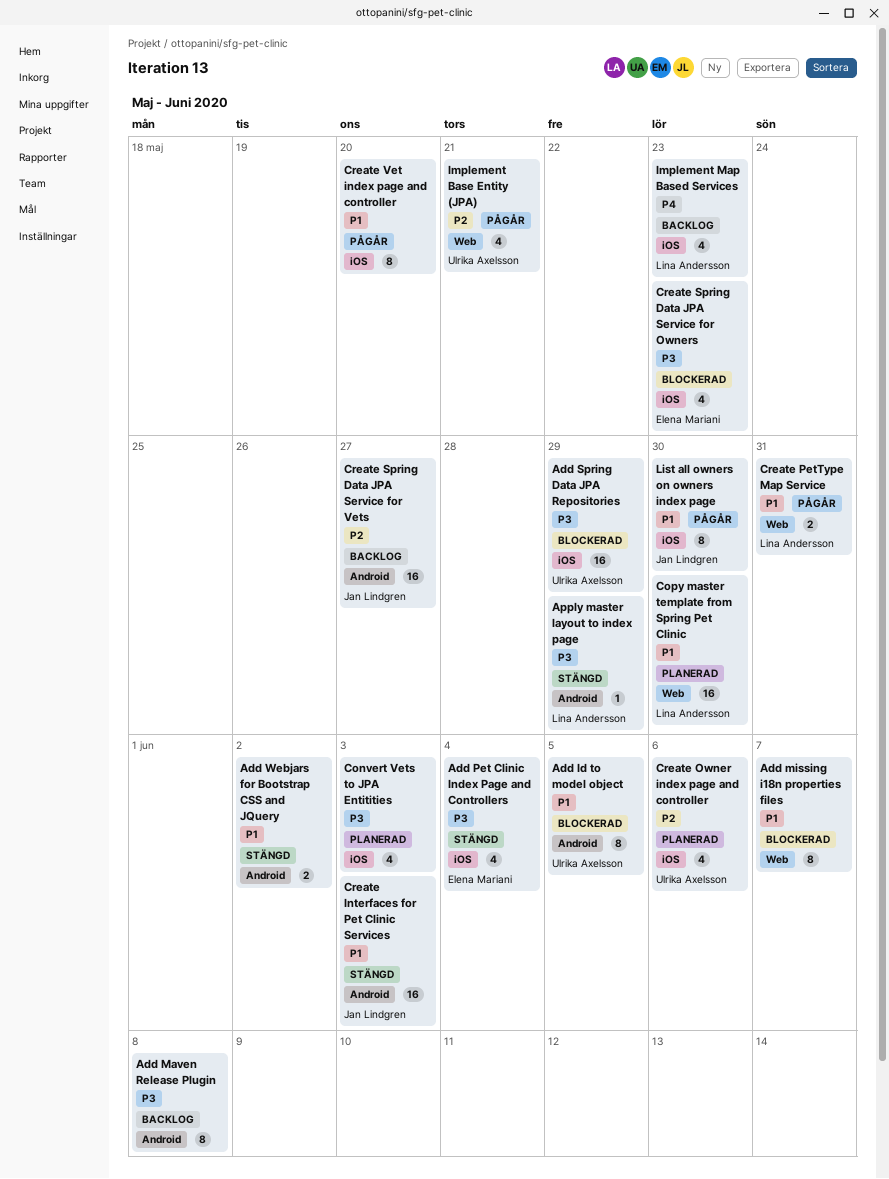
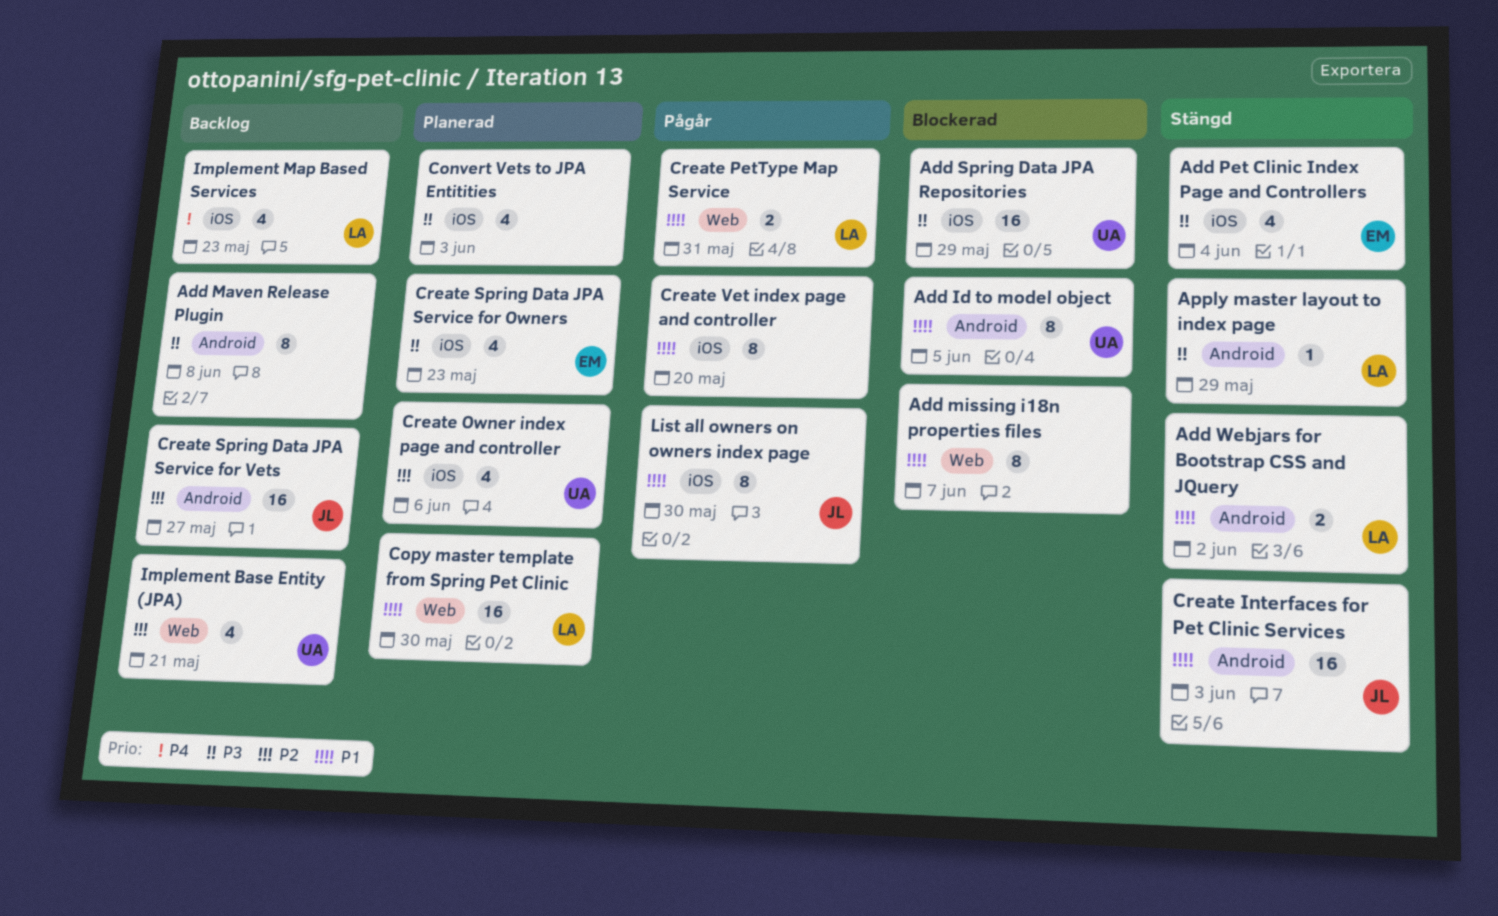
Add Webjars for Bootstrap CSS and JQuery, owner: none -> Lina Andersson
Create Spring Data JPA Service for Owners, status: Blockerad -> Planerad
Implement Base Entity (JPA), status: Pågår -> Backlog

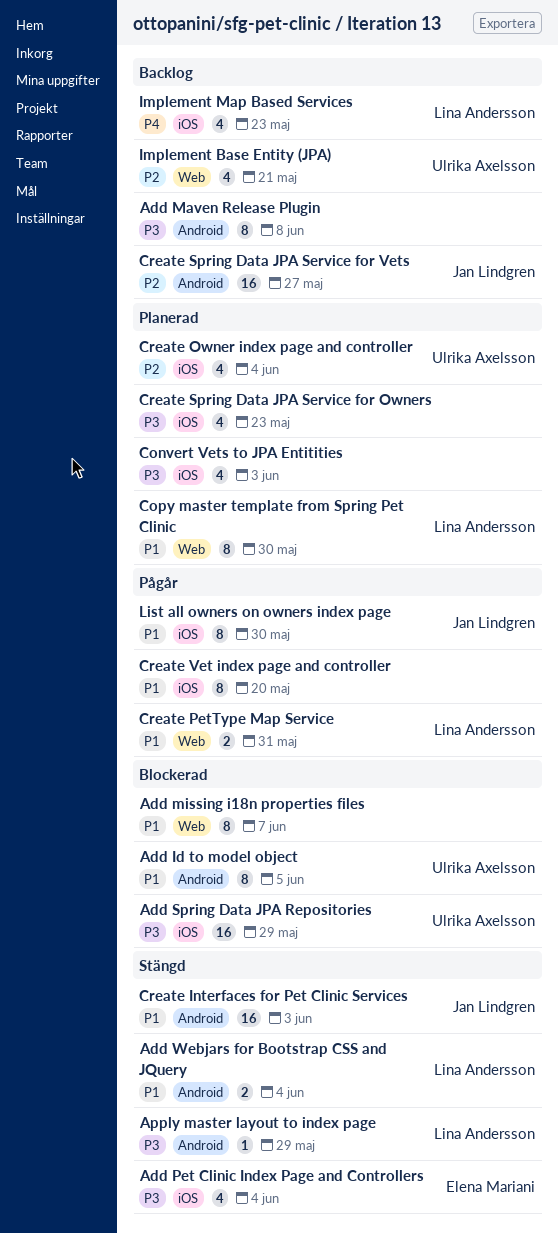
Add Webjars for Bootstrap CSS and JQuery, due: Jun 2 -> Jun 4
Copy master template from Spring Pet Clinic, estimate: 16 -> 8
Create Owner index page and controller, due: Jun 6 -> Jun 4
Create Spring Data JPA Service for Owners, owner: Elena Mariani -> none

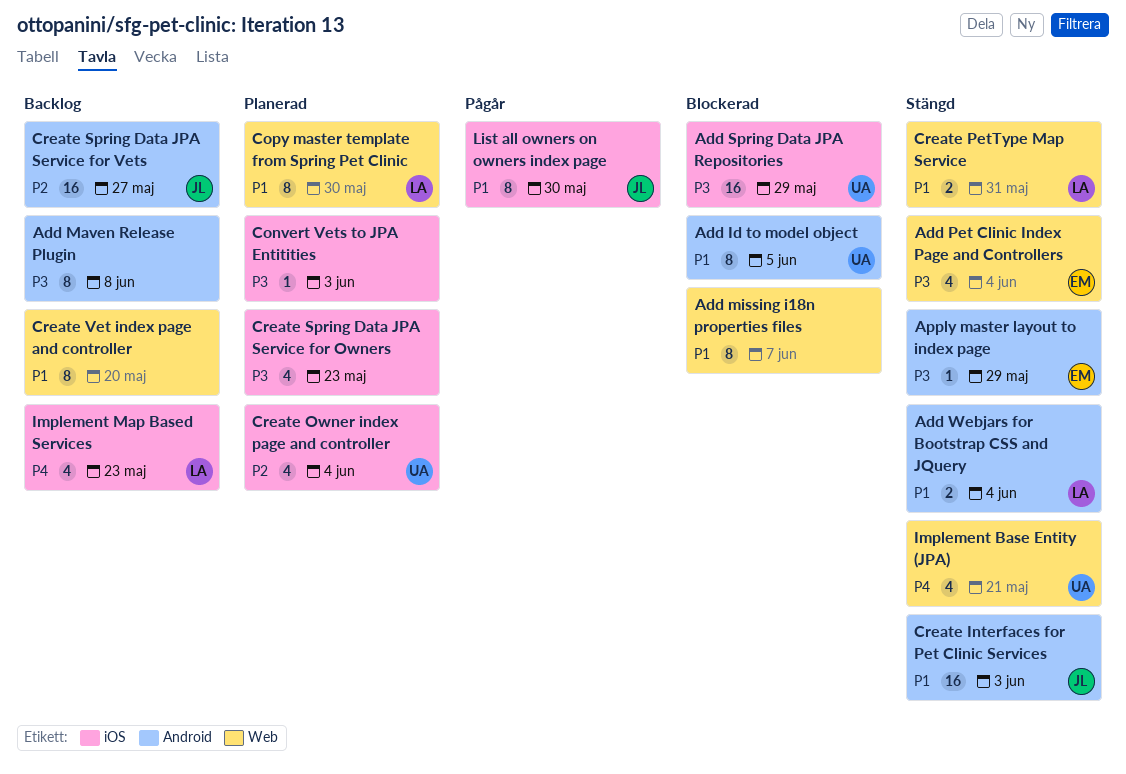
Add Pet Clinic Index Page and Controllers, label: iOS -> Web
Apply master layout to index page, owner: Lina Andersson -> Elena Mariani
Convert Vets to JPA Entitities, estimate: 4 -> 1
Create PetType Map Service, status: Pågår -> Stängd
Create Vet index page and controller, status: Pågår -> Backlog
Create Vet index page and controller, label: iOS -> Web
Implement Base Entity (JPA), status: Backlog -> Stängd
Implement Base Entity (JPA), priority: P2 -> P4

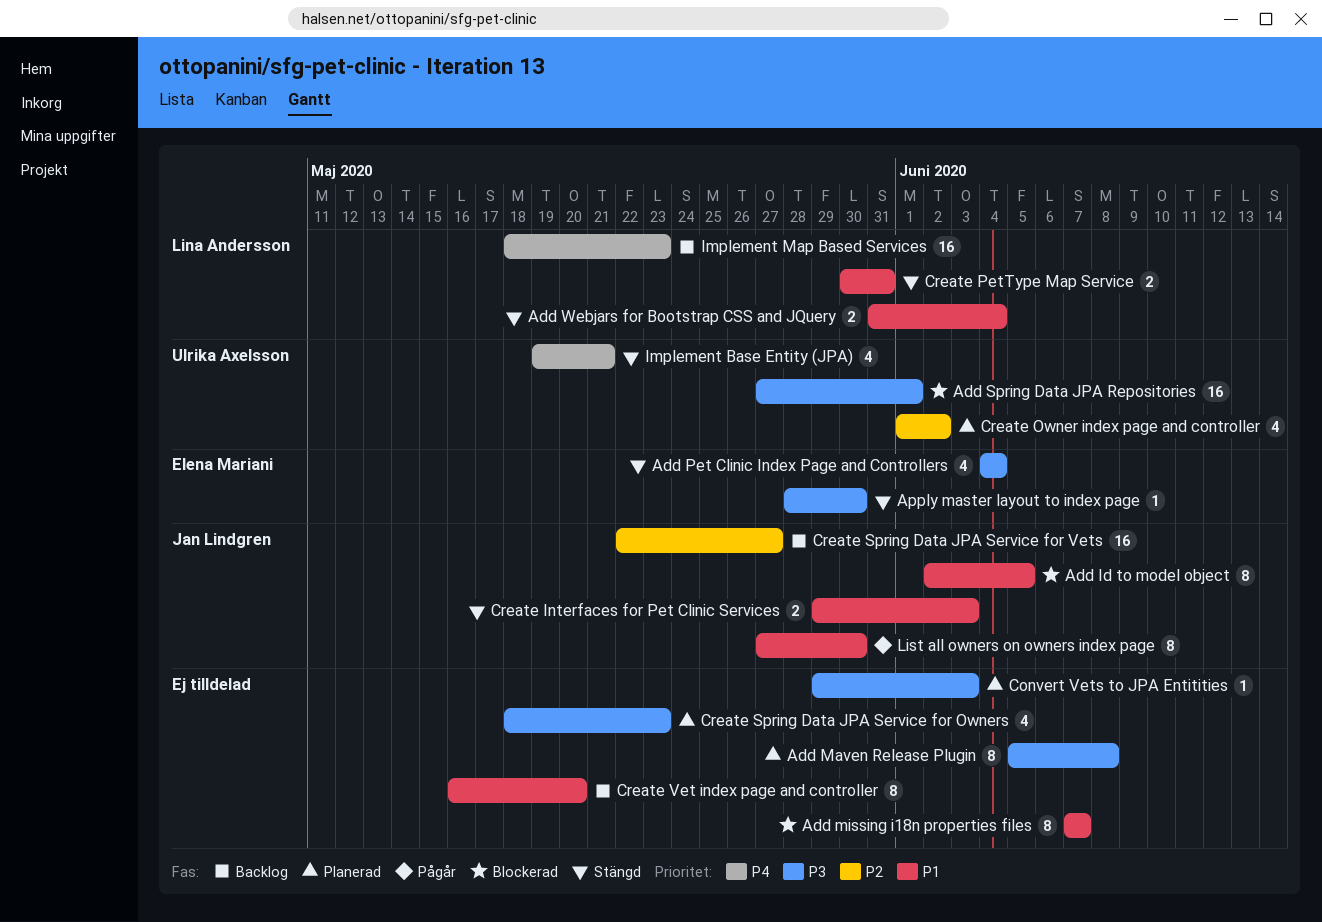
Add Id to model object, owner: Ulrika Axelsson -> Jan Lindgren
Add Maven Release Plugin, status: Backlog -> Planerad
Add Spring Data JPA Repositories, due: May 29 -> Jun 1
Apply master layout to index page, due: May 29 -> May 30
Copy master template from Spring Pet Clinic: present -> none
Create Interfaces for Pet Clinic Services, estimate: 16 -> 2
Create Owner index page and controller, due: Jun 4 -> Jun 2
Implement Map Based Services, estimate: 4 -> 16

